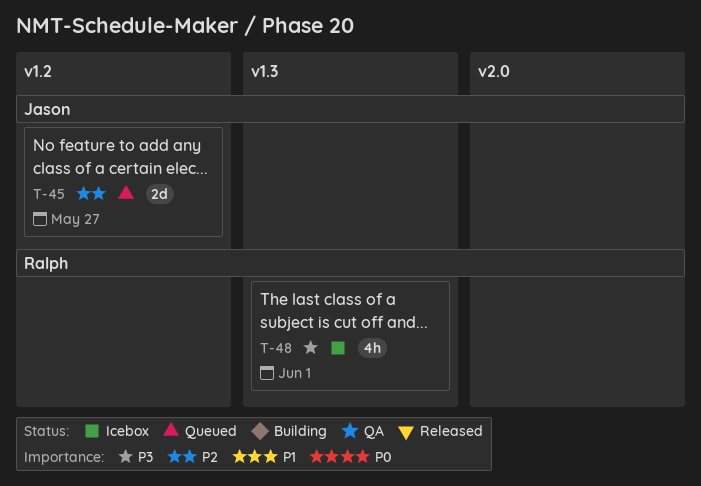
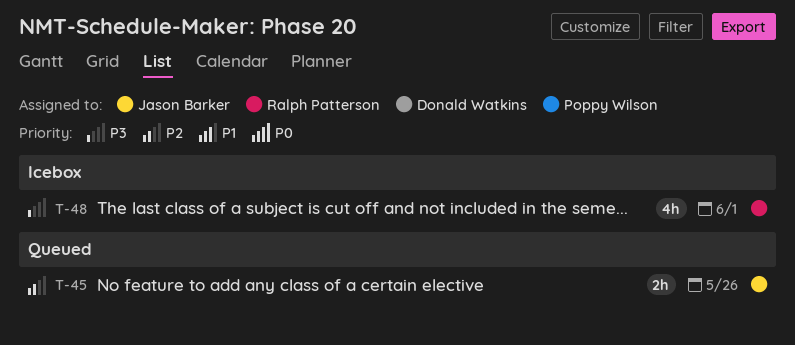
T-45, estimate: 2d -> 2h
T-45, due: May 27 -> May 26

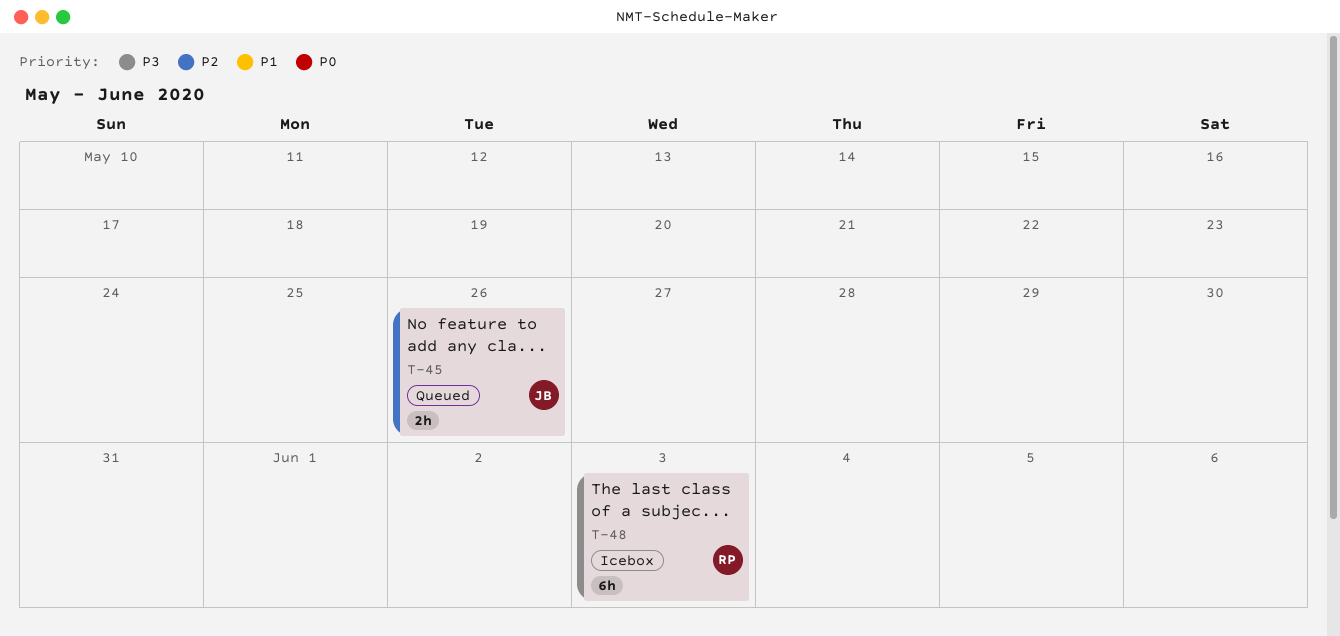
T-48, estimate: 4h -> 6h
T-48, due: Jun 1 -> Jun 3

